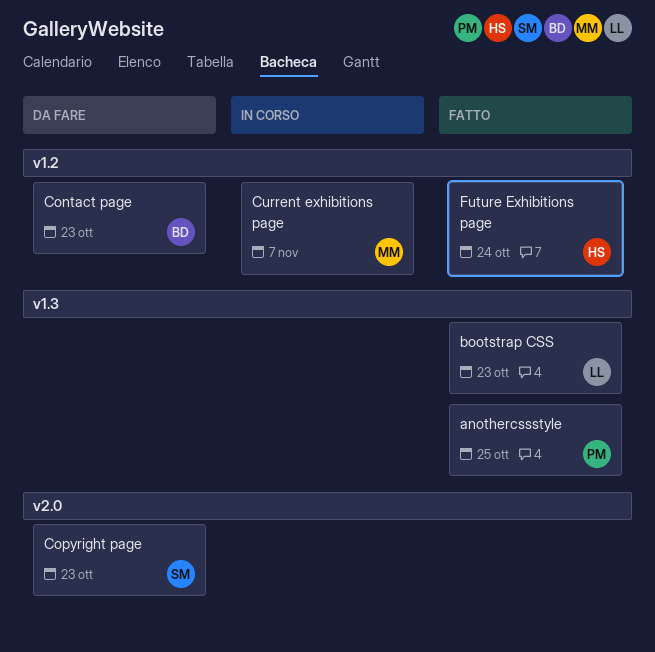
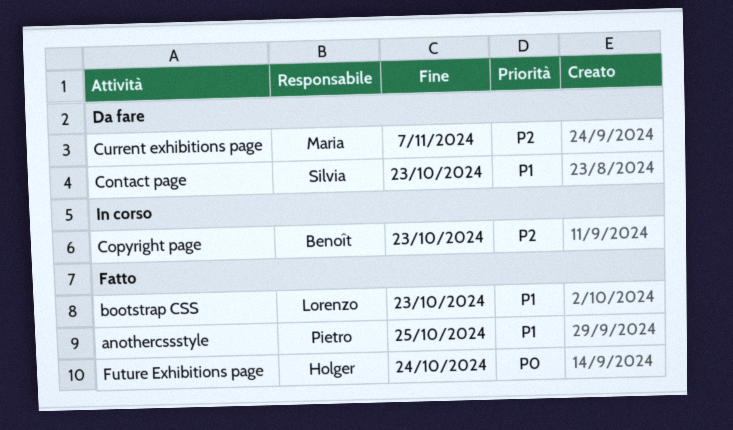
Contact page, owner: Benoît -> Silvia
Copyright page, status: Da fare -> In corso
Copyright page, owner: Silvia -> Benoît
Current exhibitions page, status: In corso -> Da fare

